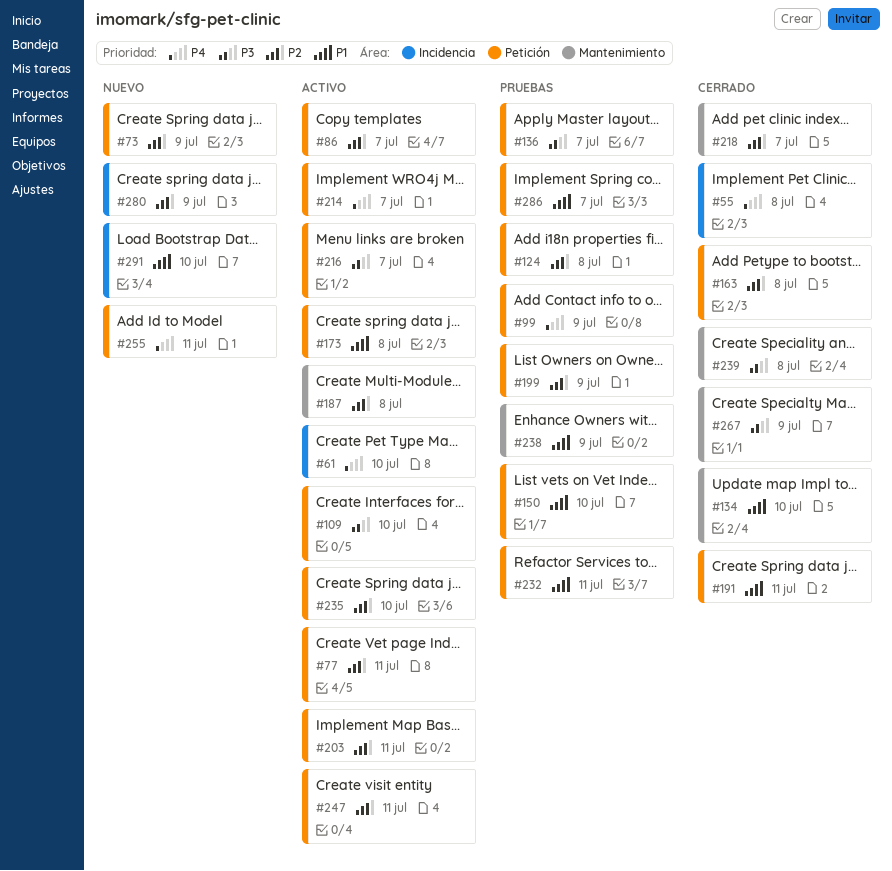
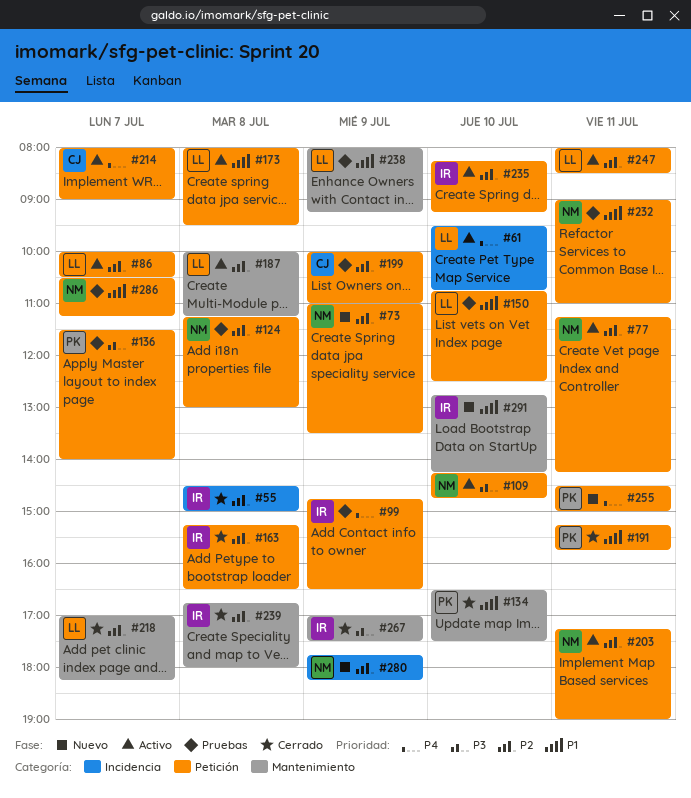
#55, priority: P4 -> P2
#216: present -> none
#239, priority: P3 -> P2
#291, label: Incidencia -> Mantenimiento

